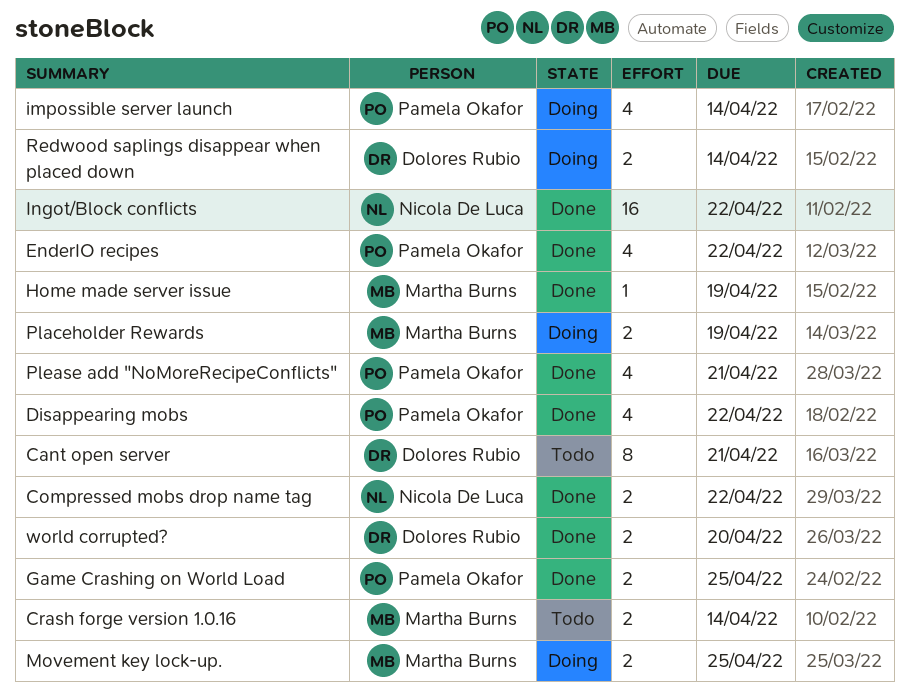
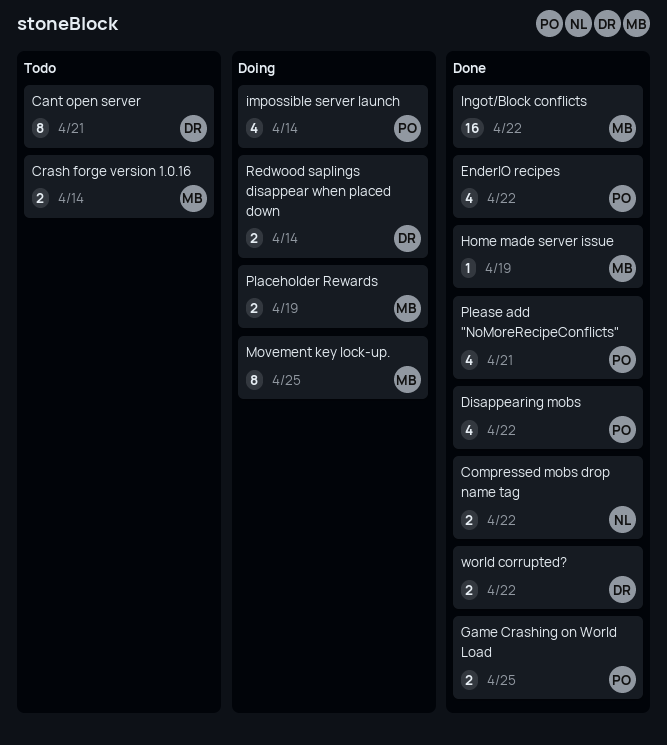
Ingot/Block conflicts, owner: Nicola De Luca -> Martha Burns
Movement key lock-up., estimate: 2 -> 8
world corrupted?, due: Apr 20 -> Apr 22

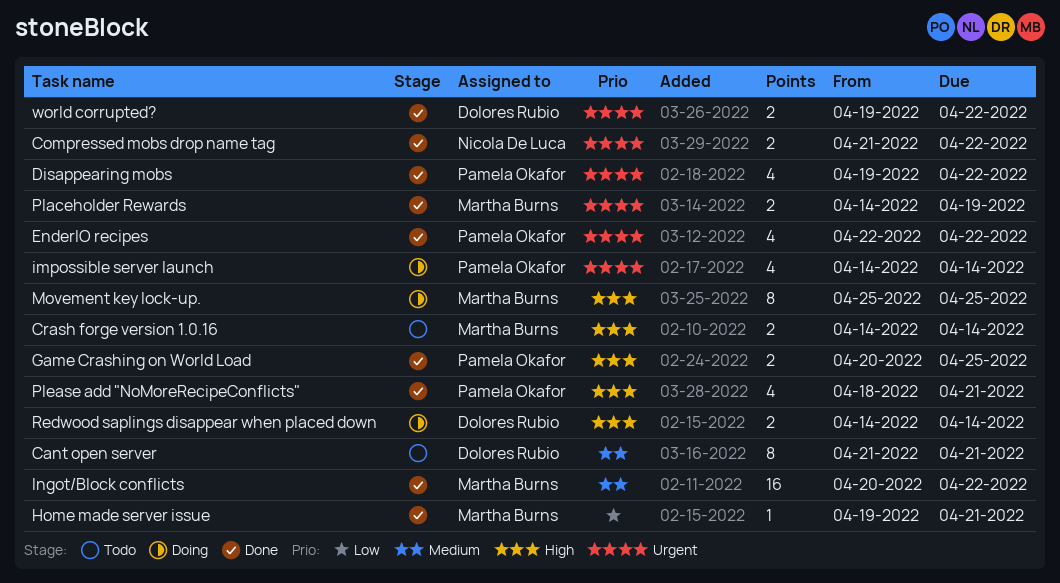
Home made server issue, due: Apr 19 -> Apr 21
Placeholder Rewards, status: Doing -> Done

